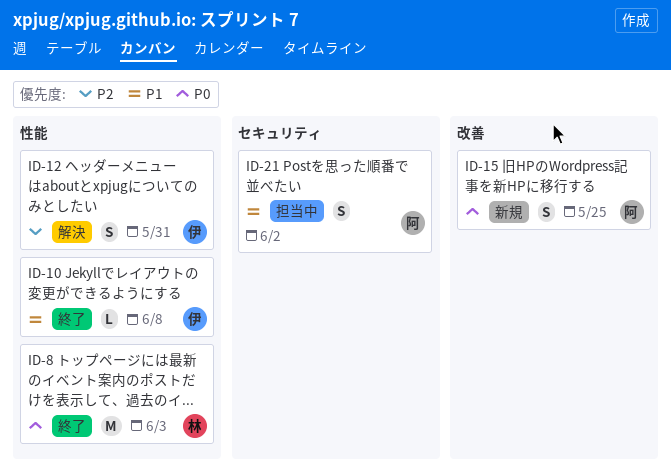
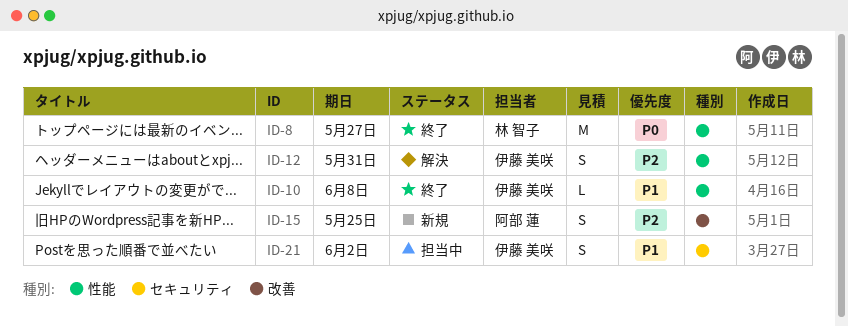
ID-8, due: Jun 3 -> May 27
ID-15, priority: P0 -> P2
ID-21, owner: 阿部 蓮 -> 伊藤 美咲

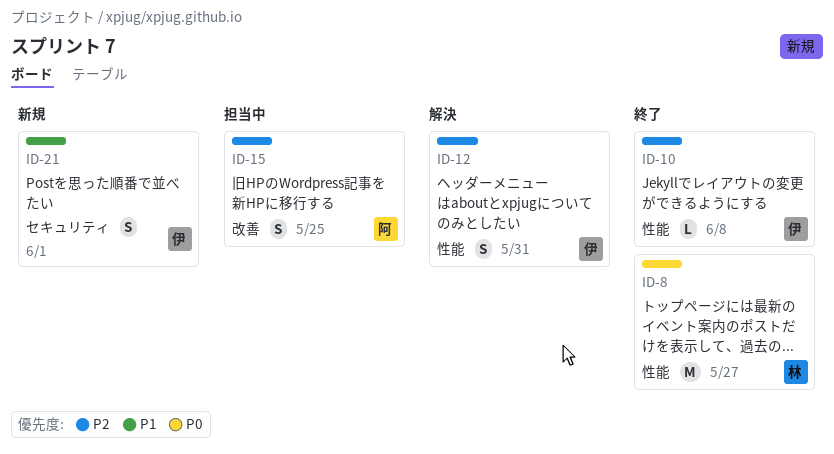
ID-10, priority: P1 -> P2
ID-15, status: 新規 -> 担当中
ID-21, status: 担当中 -> 新規
ID-21, due: Jun 2 -> Jun 1

